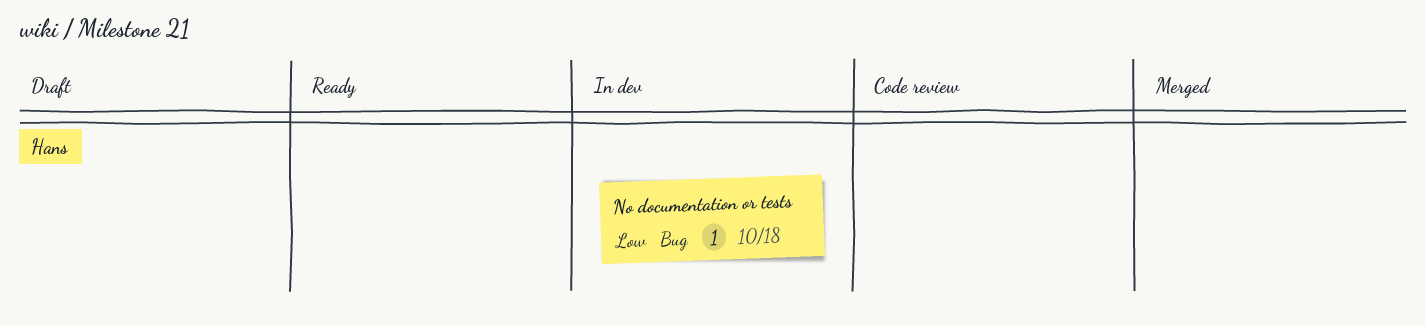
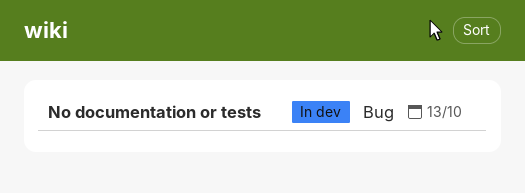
No documentation or tests, due: Oct 18 -> Oct 13

